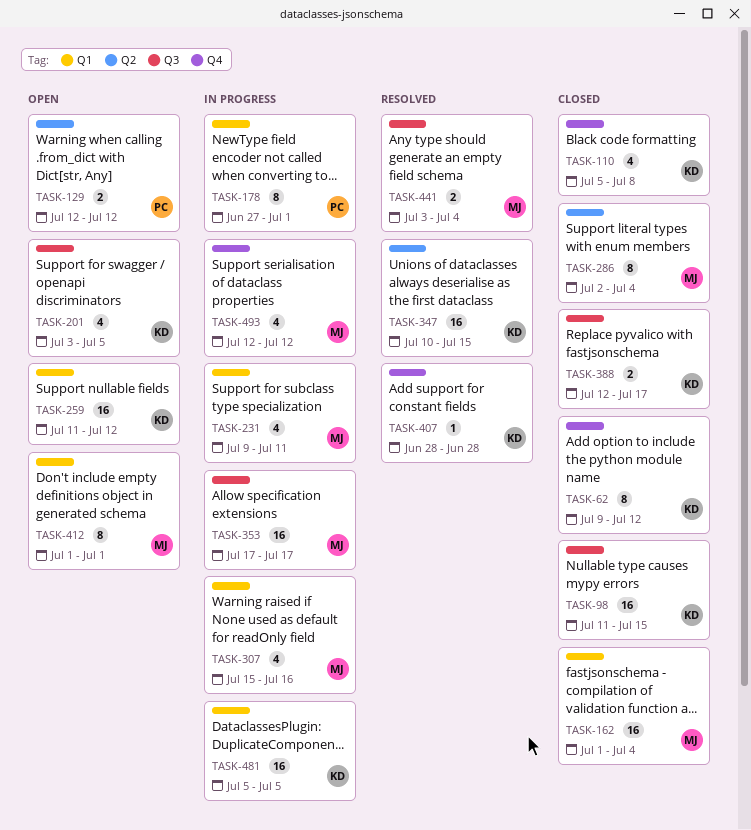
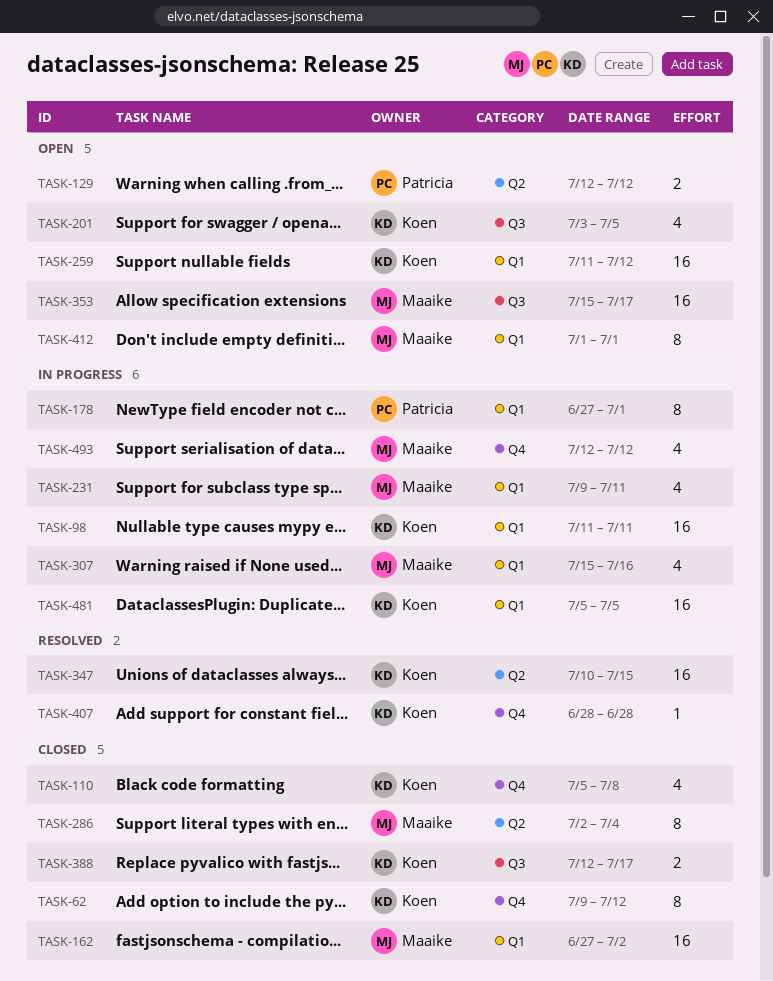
TASK-98, status: Closed -> In progress
TASK-98, label: Q3 -> Q1
TASK-98, due: Jul 15 -> Jul 11
TASK-162, start: Jul 1 -> Jun 27
TASK-162, due: Jul 4 -> Jul 2
TASK-353, status: In progress -> Open
TASK-353, start: Jul 17 -> Jul 15
TASK-441: present -> none

